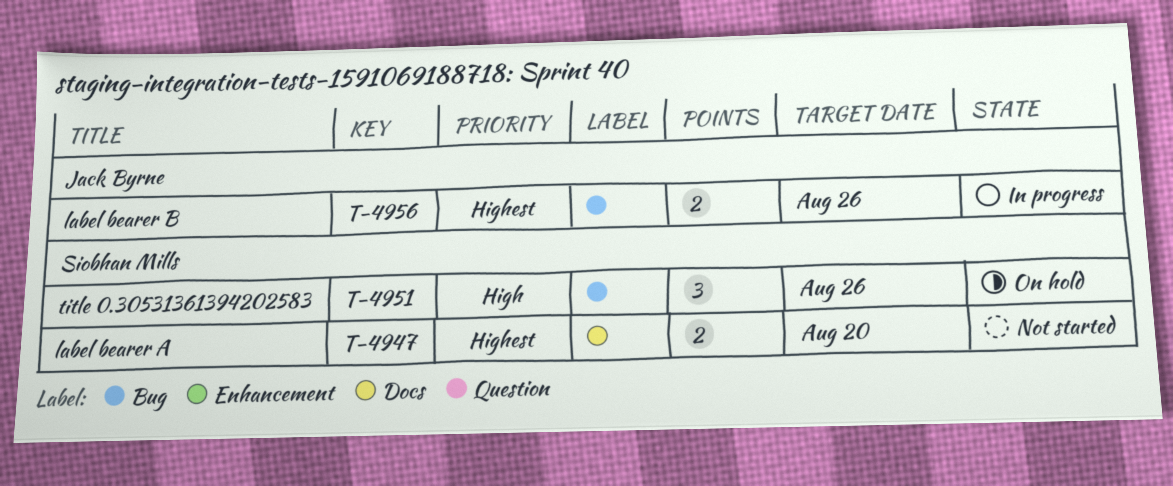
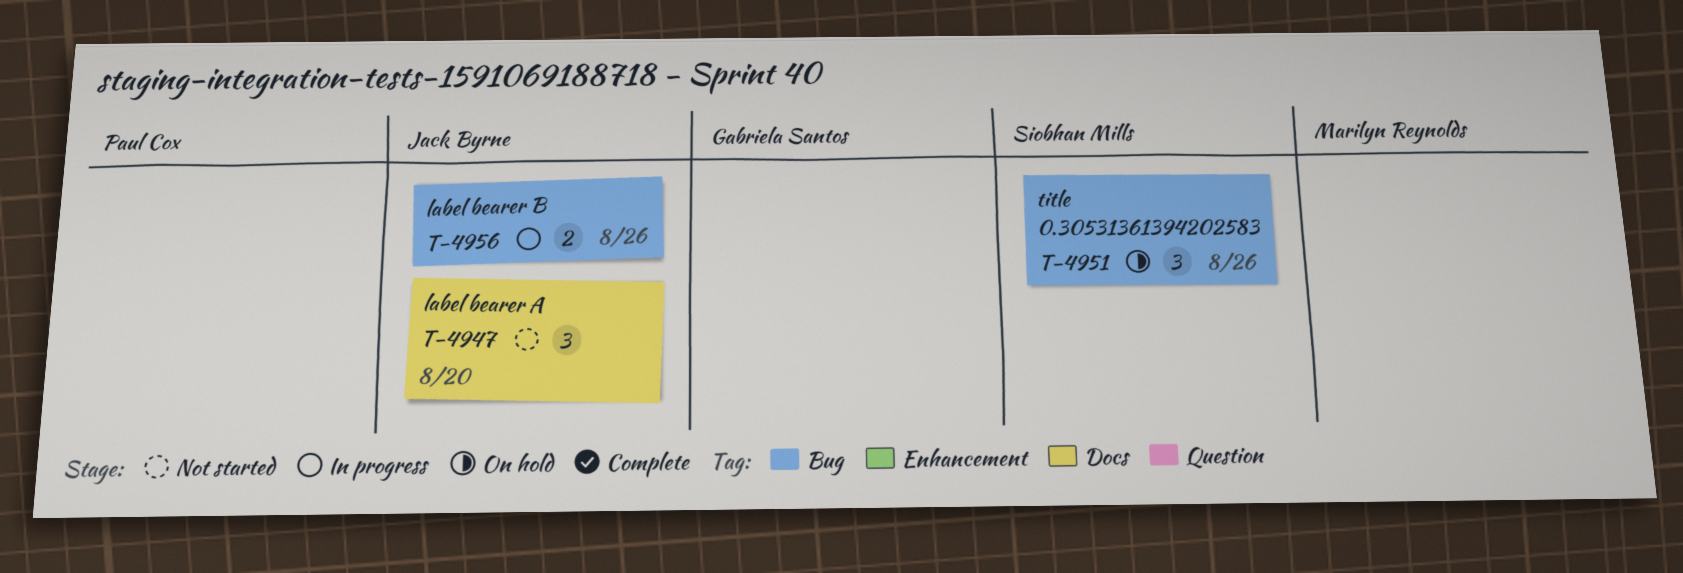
T-4947, owner: Siobhan Mills -> Jack Byrne
T-4947, estimate: 2 -> 3

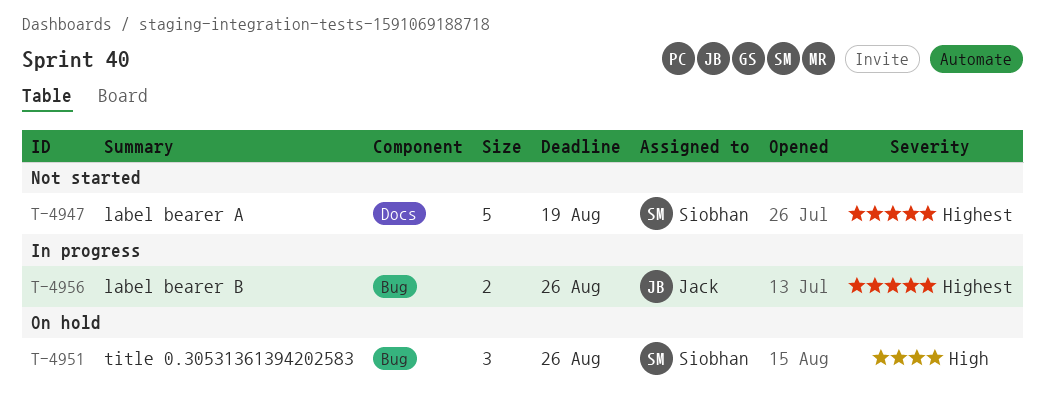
T-4947, owner: Jack Byrne -> Siobhan Mills
T-4947, estimate: 3 -> 5
T-4947, due: Aug 20 -> Aug 19

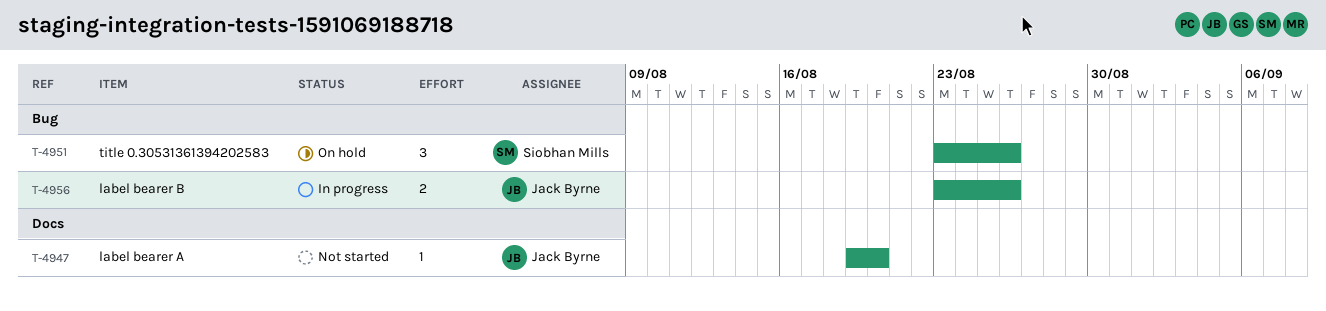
T-4947, owner: Siobhan Mills -> Jack Byrne
T-4947, estimate: 5 -> 1
T-4947, due: Aug 19 -> Aug 20

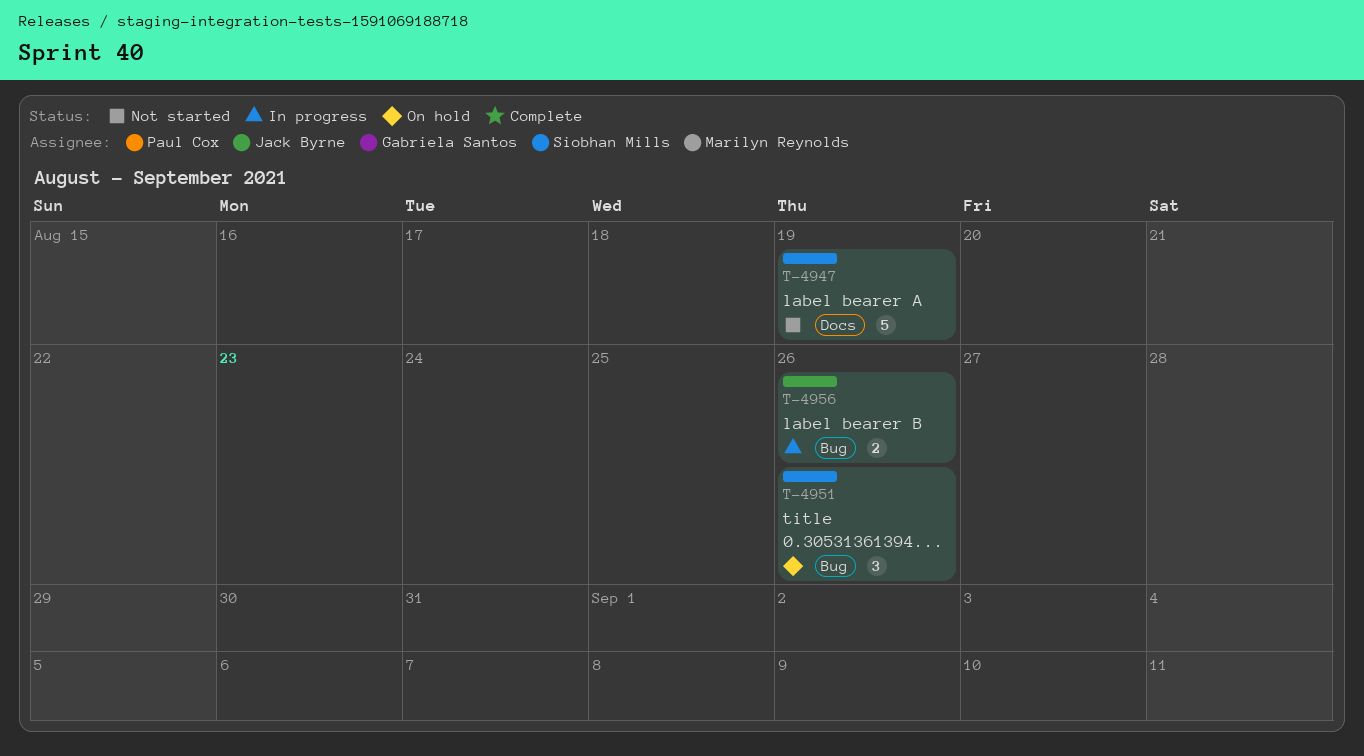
T-4947, owner: Jack Byrne -> Siobhan Mills
T-4947, estimate: 1 -> 5
T-4947, due: Aug 20 -> Aug 19

